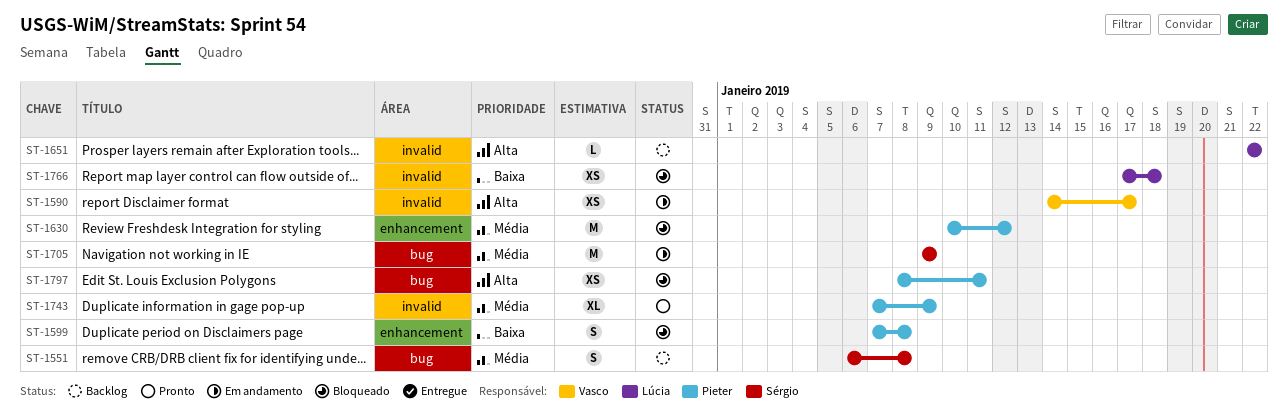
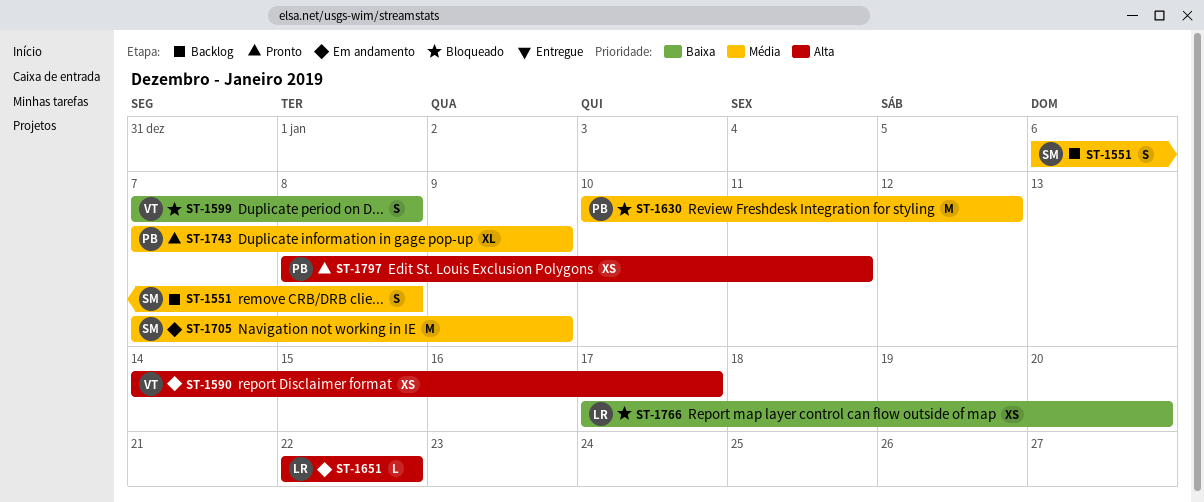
ST-1599, owner: Pieter -> Vasco
ST-1651, status: Backlog -> Em andamento
ST-1705, start: Jan 9 -> Jan 7
ST-1766, due: Jan 18 -> Jan 20
ST-1797, status: Bloqueado -> Pronto

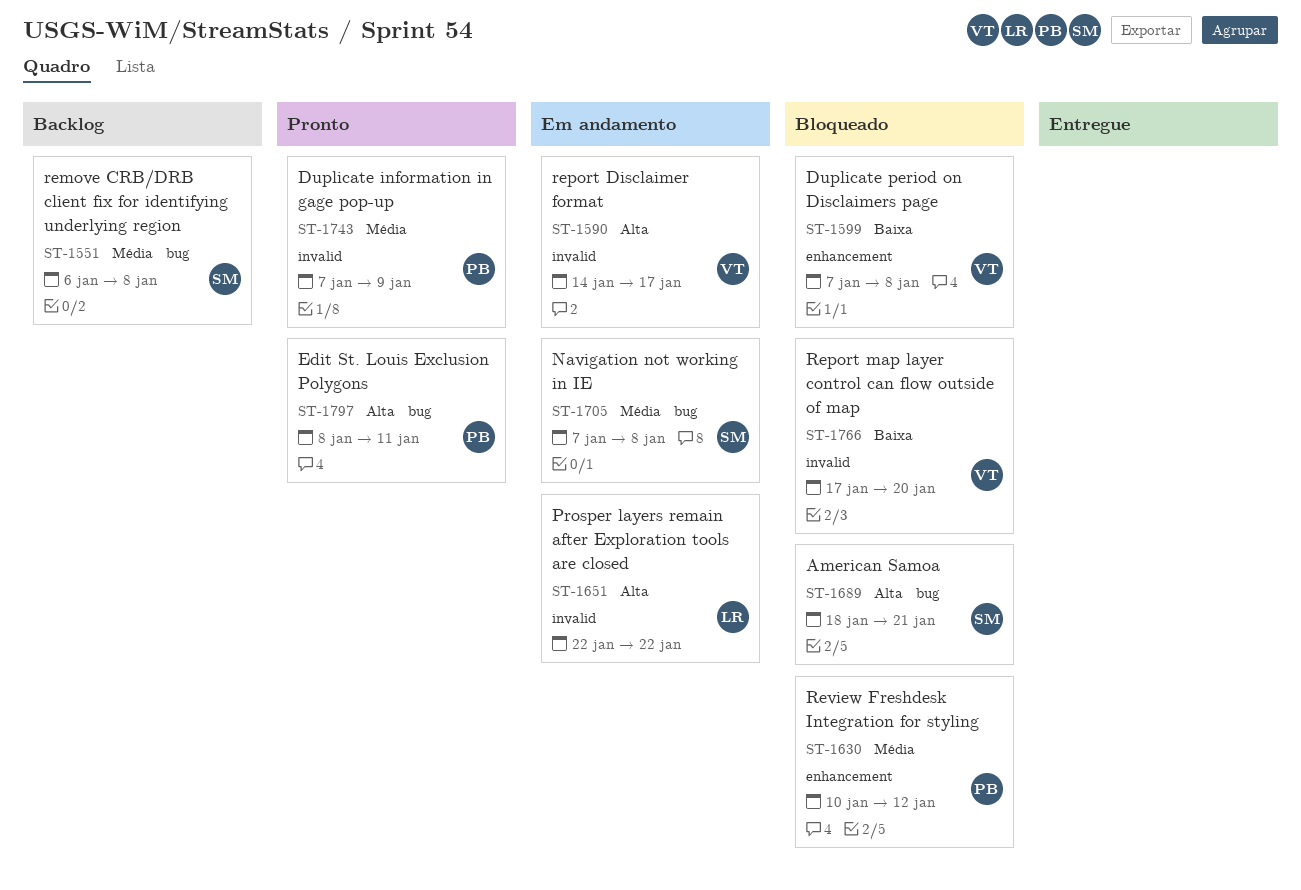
ST-1689: none -> present
ST-1705, due: Jan 9 -> Jan 8
ST-1766, owner: LR -> VT

